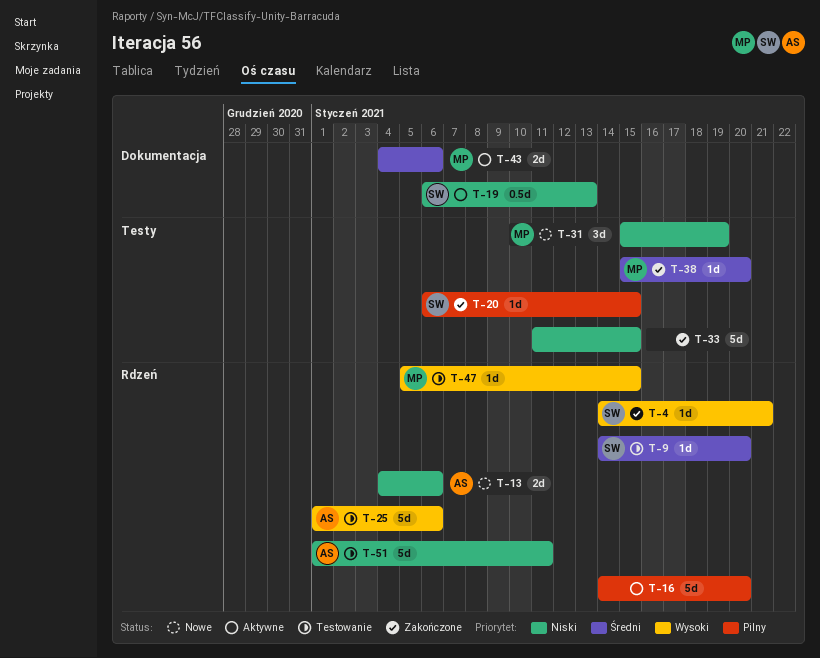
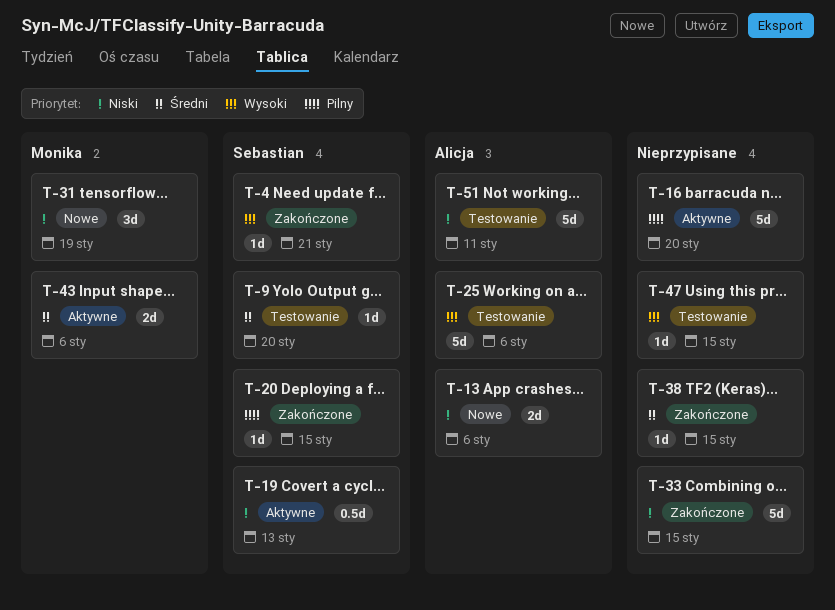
T-38, owner: Monika -> none
T-38, due: Jan 20 -> Jan 15
T-47, owner: Monika -> none

